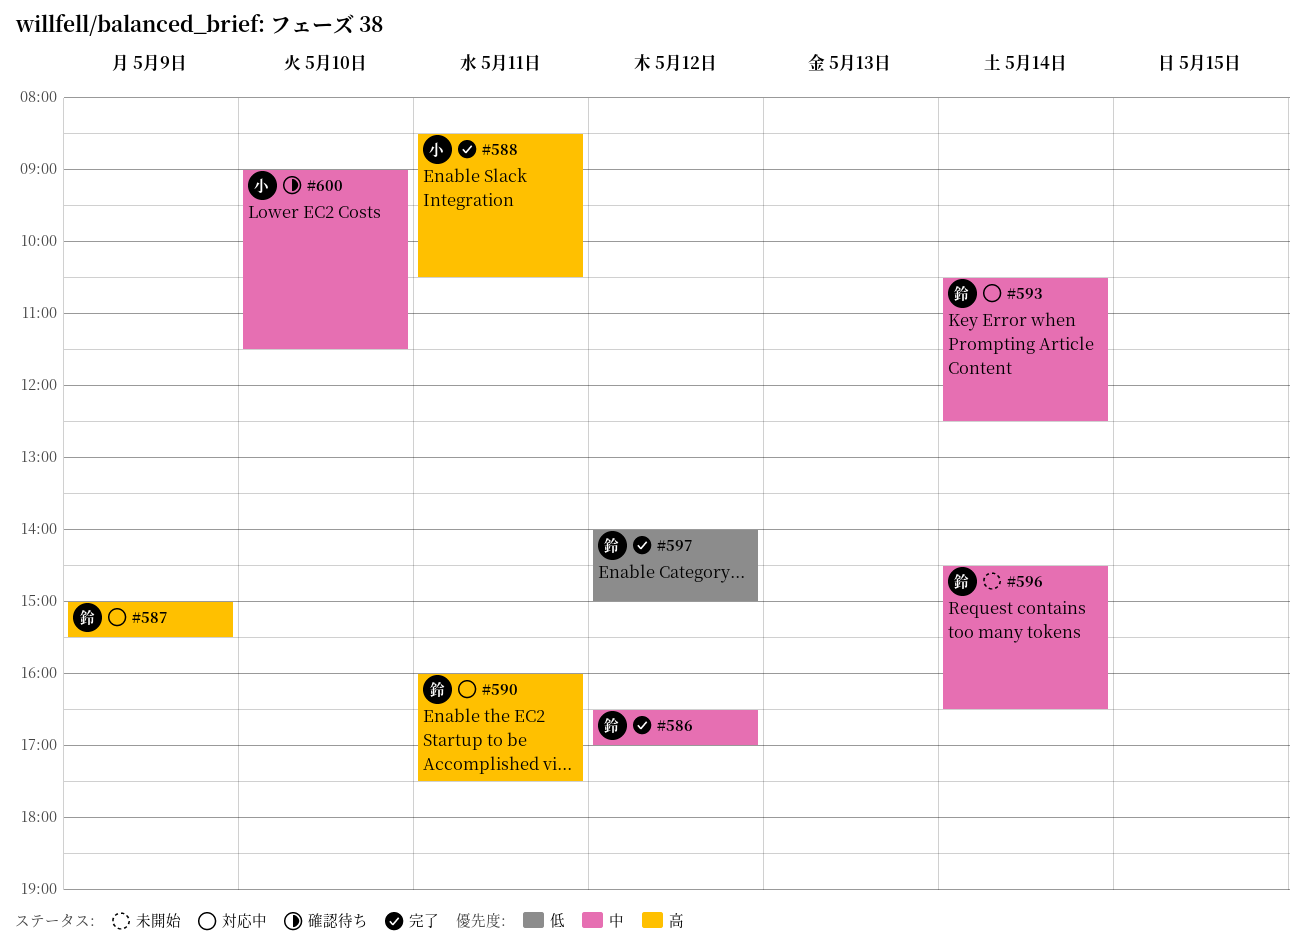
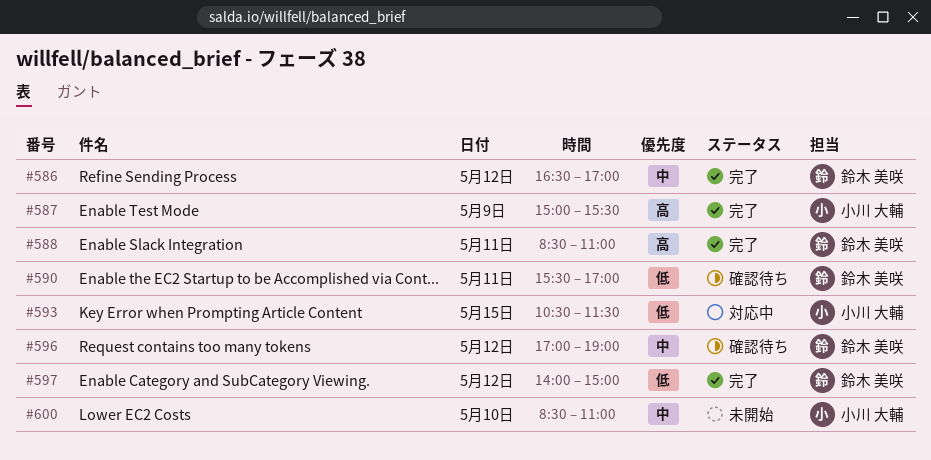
#587, status: 対応中 -> 完了
#587, owner: 鈴木 美咲 -> 小川 大輔
#588, owner: 小川 大輔 -> 鈴木 美咲
#588, ends: 10:30 -> 11:00
#590, status: 対応中 -> 確認待ち
#590, priority: 高 -> 低
#590, begins: 16:00 -> 15:30
#590, ends: 17:30 -> 17:00
#593, owner: 鈴木 美咲 -> 小川 大輔
#593, priority: 中 -> 低
#593, day: May 14 -> May 15
#593, ends: 12:30 -> 11:30
#596, status: 未開始 -> 確認待ち
#596, day: May 14 -> May 12
#596, begins: 14:30 -> 17:00
#596, ends: 16:30 -> 19:00
#600, status: 確認待ち -> 未開始
#600, begins: 09:00 -> 08:30
#600, ends: 11:30 -> 11:00

